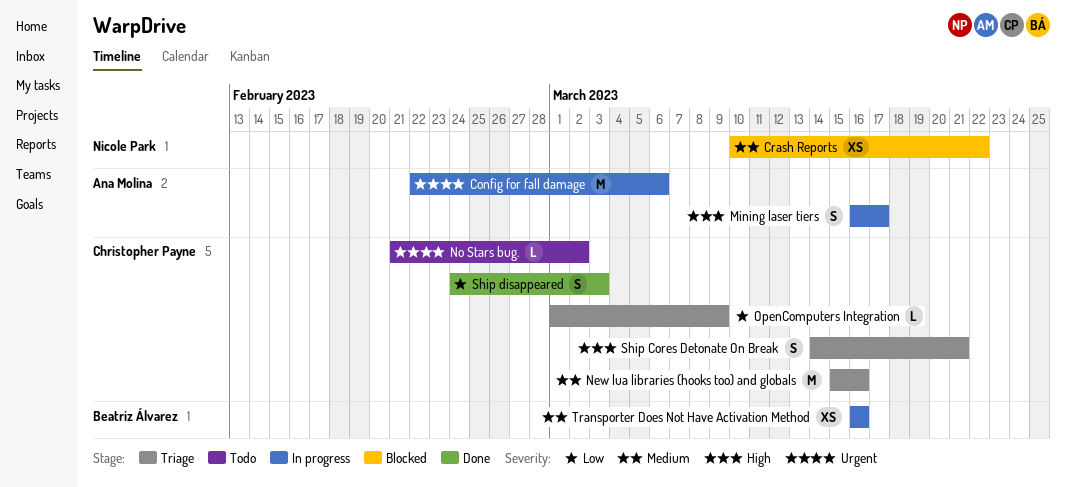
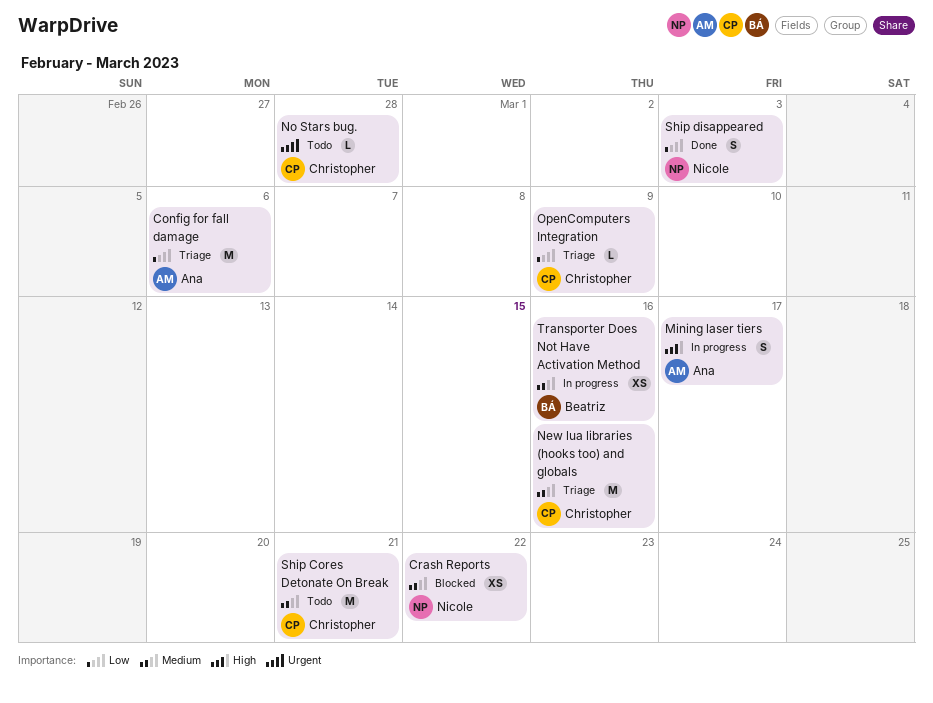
Config for fall damage, status: In progress -> Triage
Config for fall damage, priority: Urgent -> Low
No Stars bug., due: Mar 2 -> Feb 28
Ship Cores Detonate On Break, status: Triage -> Todo
Ship Cores Detonate On Break, priority: High -> Medium
Ship Cores Detonate On Break, estimate: S -> M
Ship disappeared, owner: Christopher Payne -> Nicole Park

